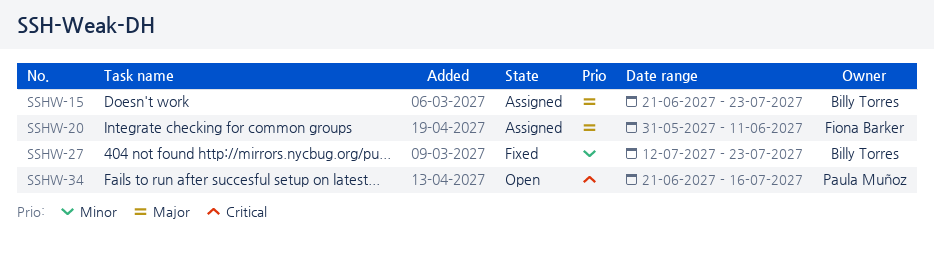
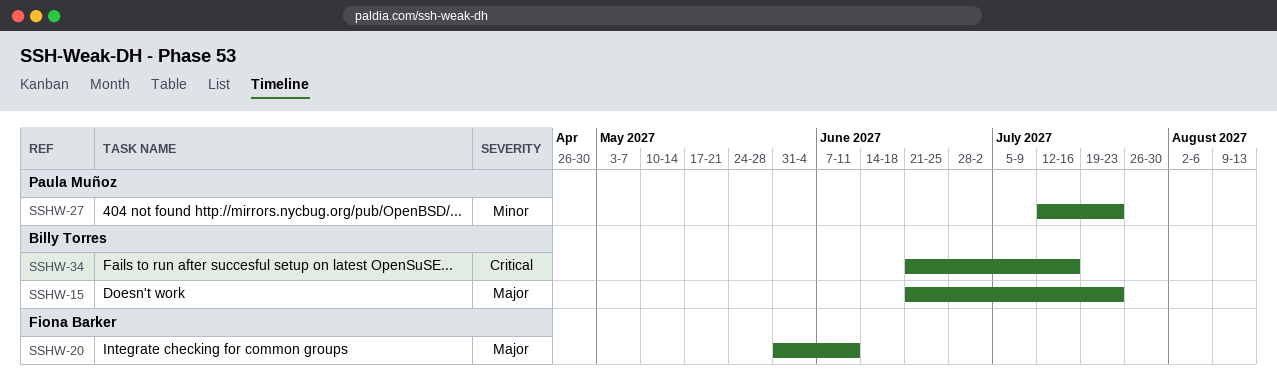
SSHW-27, owner: Billy Torres -> Paula Muñoz
SSHW-34, owner: Paula Muñoz -> Billy Torres

